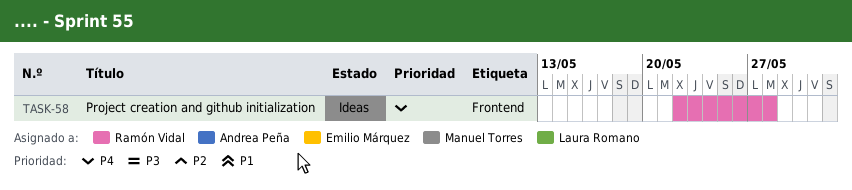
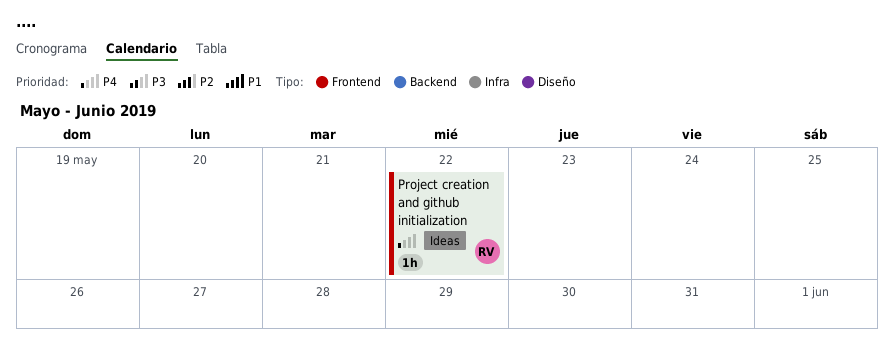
Project creation and github initialization, due: May 28 -> May 22

